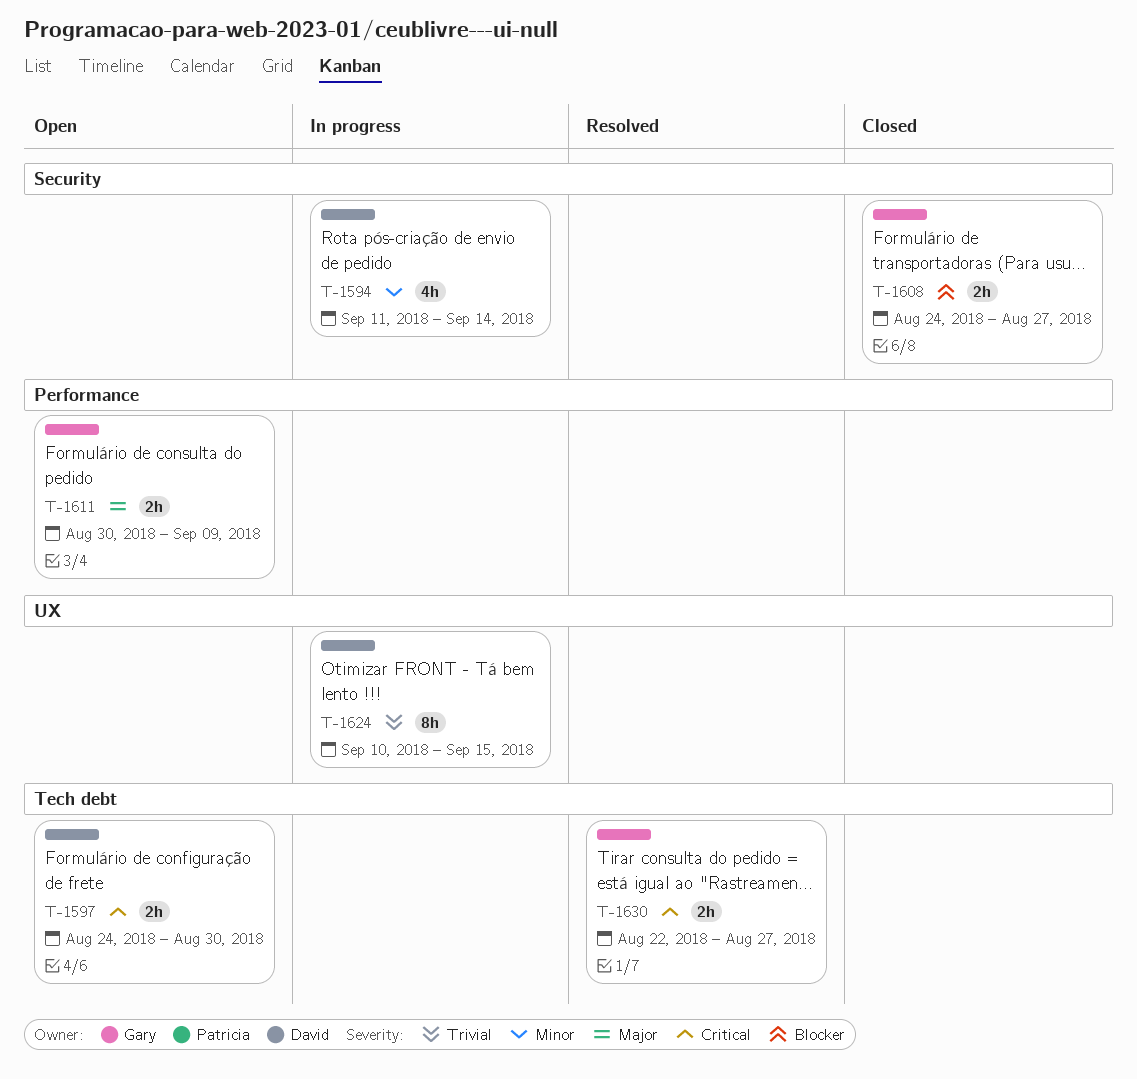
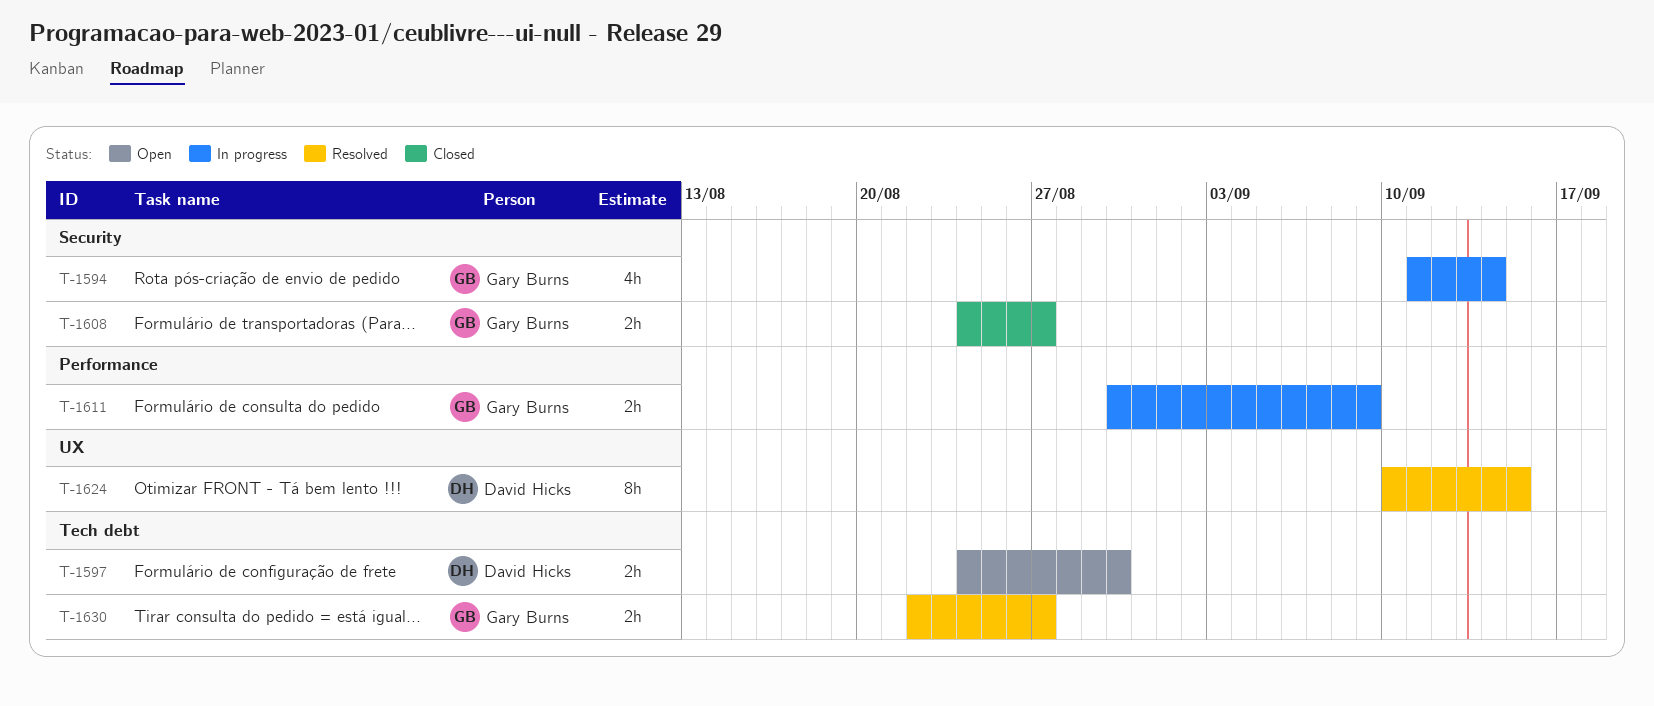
T-1594, owner: David Hicks -> Gary Burns
T-1611, status: Open -> In progress
T-1624, status: In progress -> Resolved

